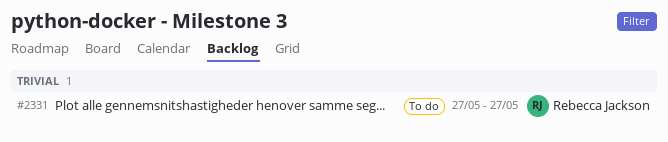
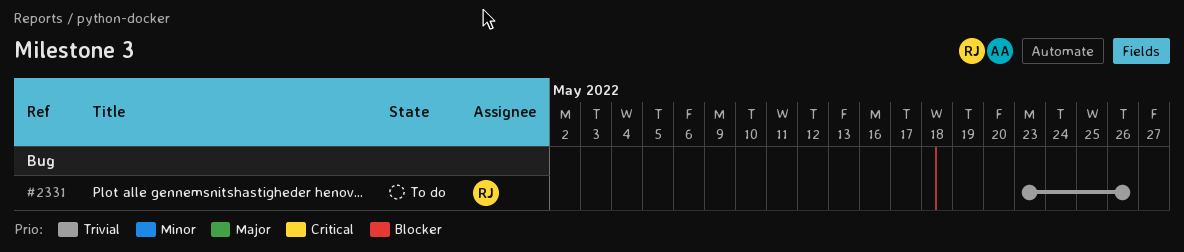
#2331, start: May 27 -> May 23
#2331, due: May 27 -> May 26

